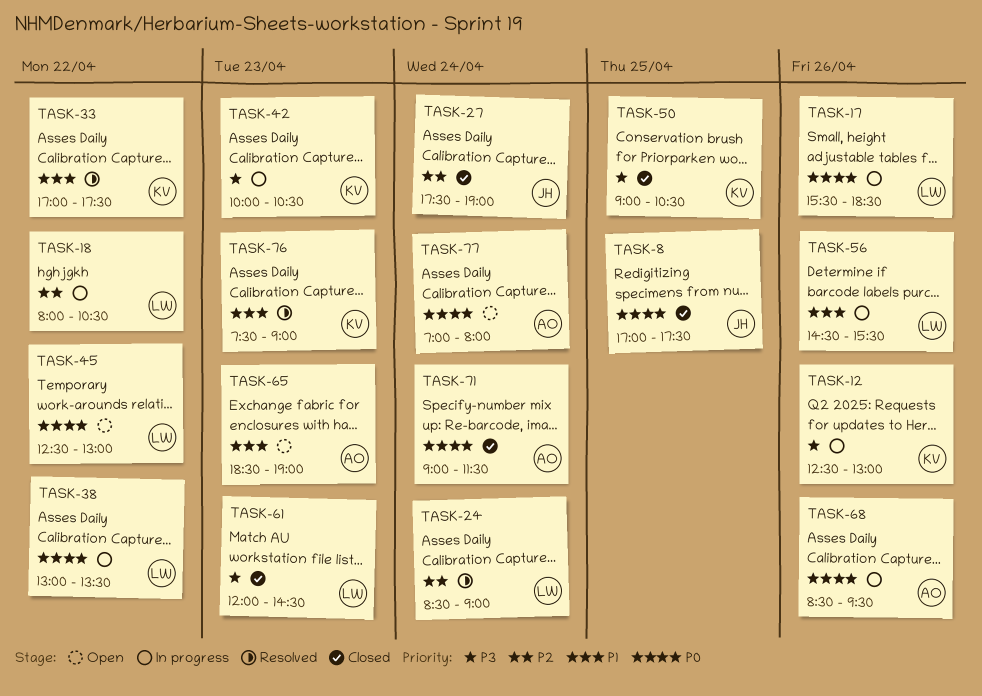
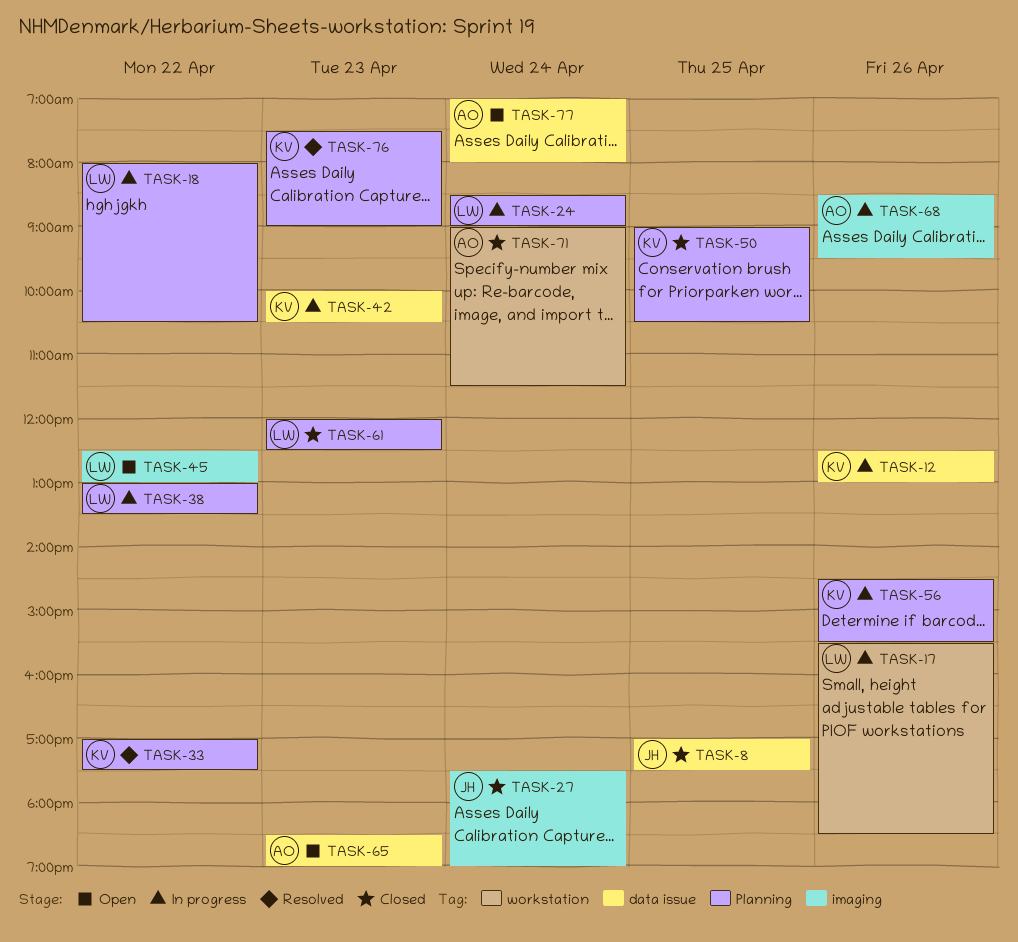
TASK-24, status: Resolved -> In progress
TASK-56, owner: LW -> KV
TASK-61, ends: 14:30 -> 12:30

